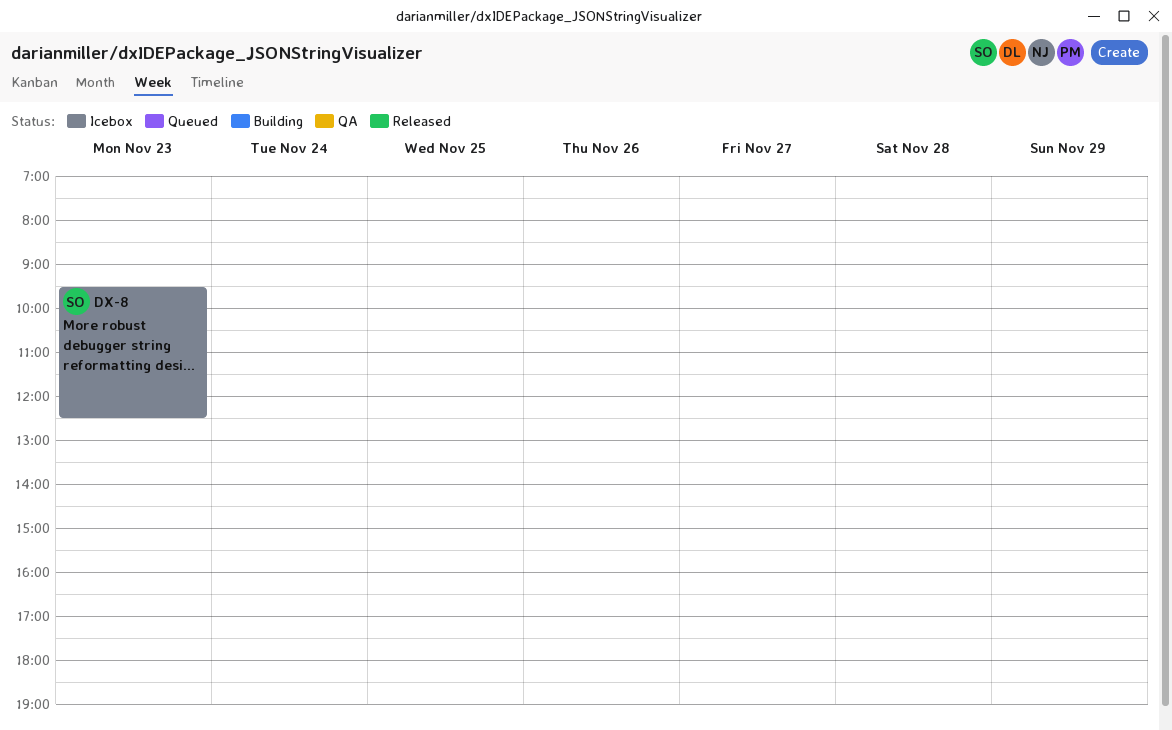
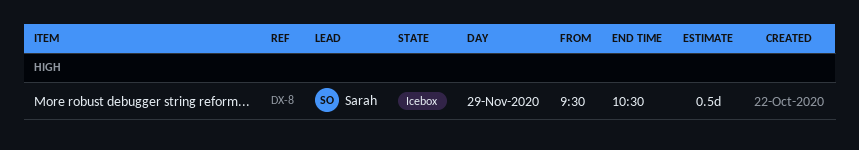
DX-8, day: Nov 23 -> Nov 29
DX-8, ends: 12:30 -> 10:30

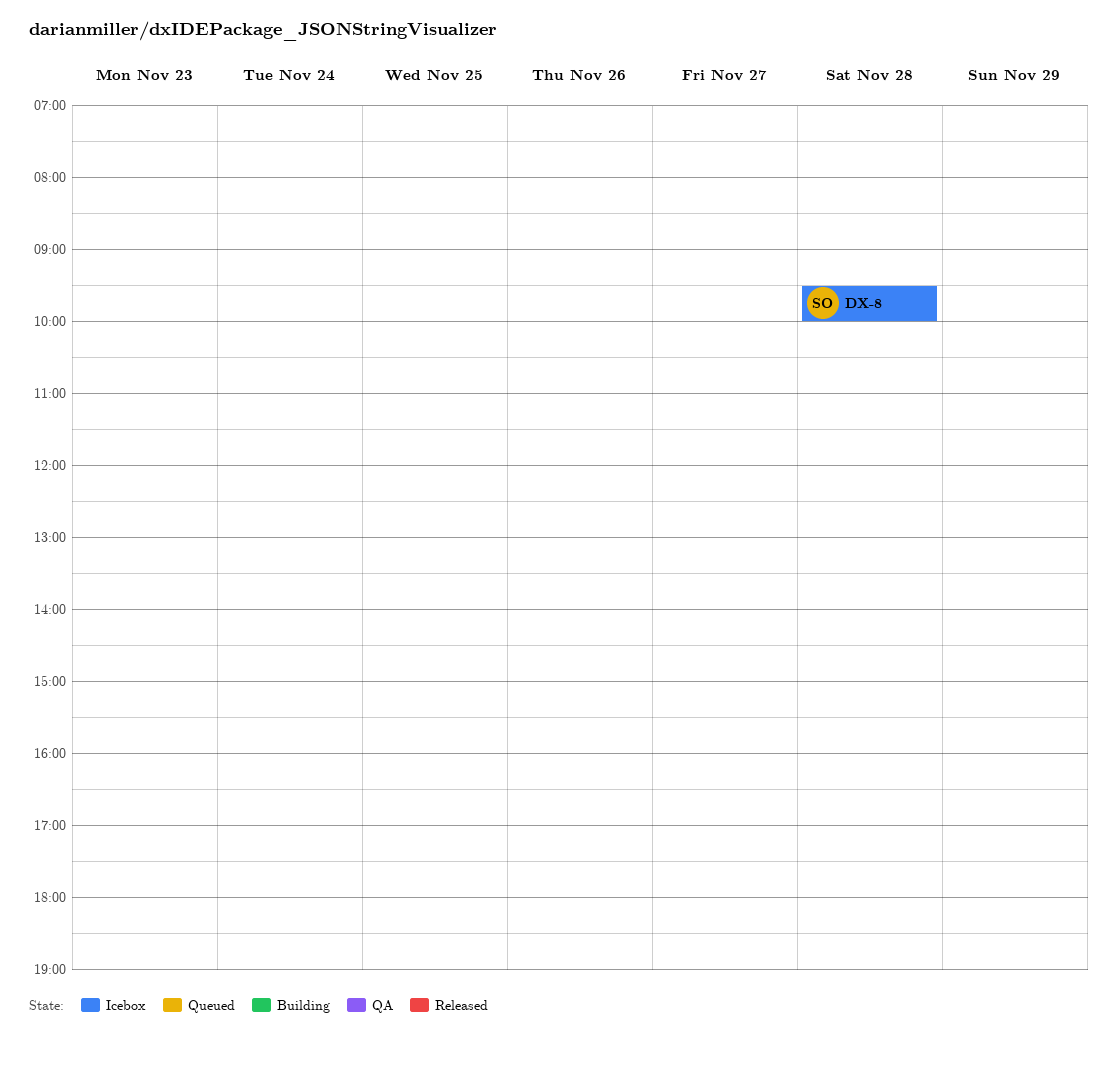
DX-8, day: Nov 29 -> Nov 28
DX-8, ends: 10:30 -> 10:00

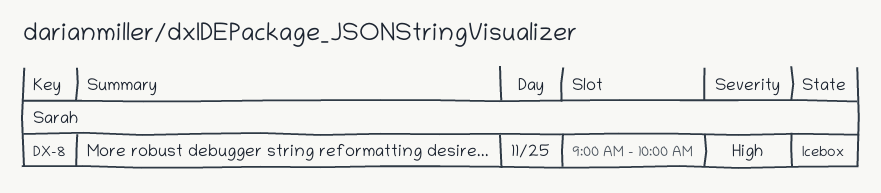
DX-8, day: Nov 28 -> Nov 25
DX-8, begins: 09:30 -> 09:00

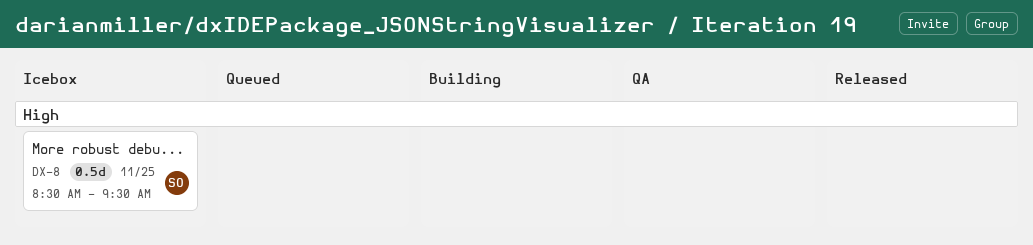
DX-8, begins: 09:00 -> 08:30
DX-8, ends: 10:00 -> 09:30

